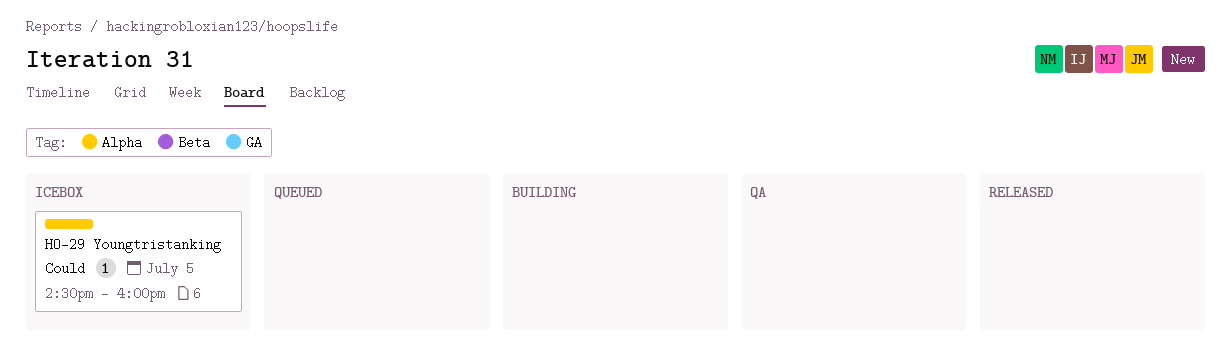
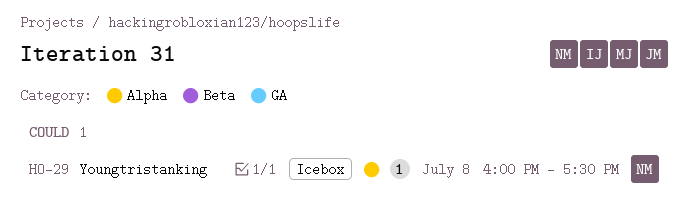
HO-29, day: Jul 5 -> Jul 8
HO-29, begins: 14:30 -> 16:00
HO-29, ends: 16:00 -> 17:30

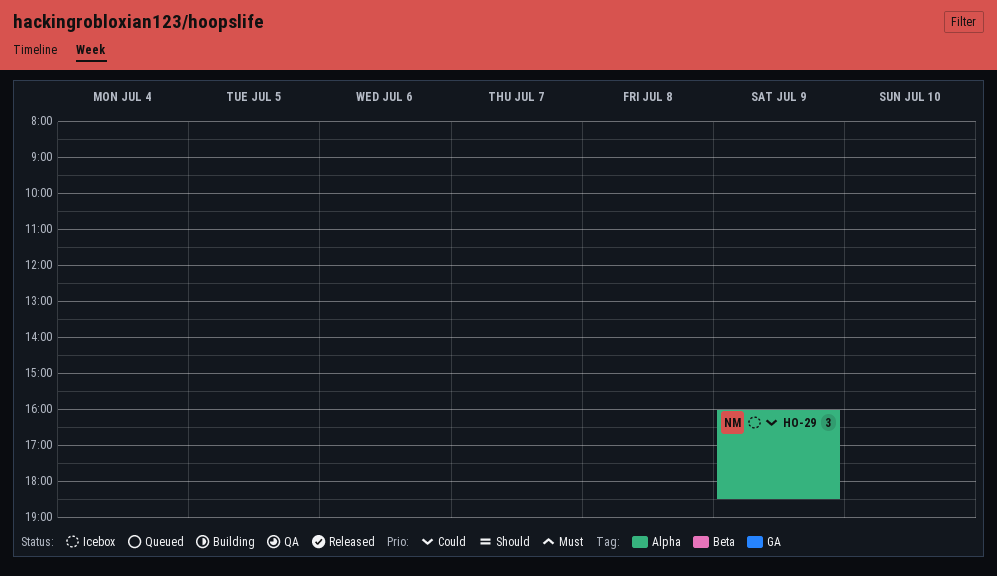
HO-29, estimate: 1 -> 3
HO-29, day: Jul 8 -> Jul 9
HO-29, ends: 17:30 -> 18:30

